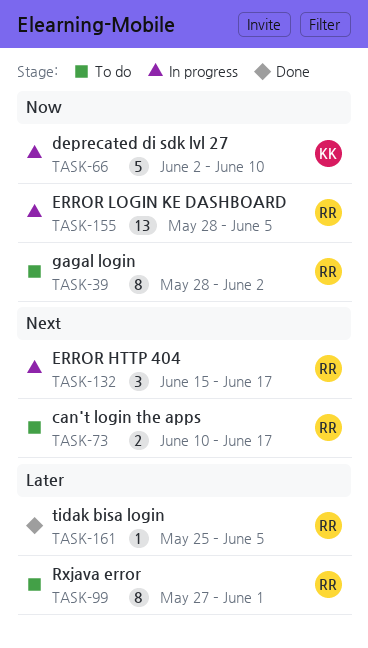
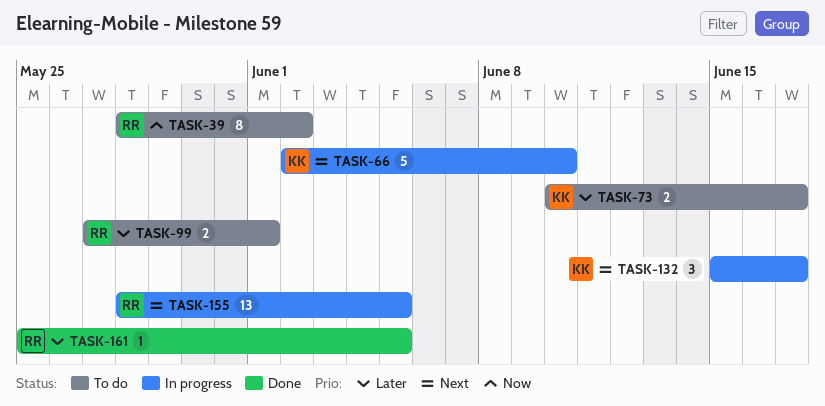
TASK-66, priority: Now -> Next
TASK-73, owner: RR -> KK
TASK-73, priority: Next -> Later
TASK-99, estimate: 8 -> 2
TASK-132, owner: RR -> KK
TASK-155, priority: Now -> Next

